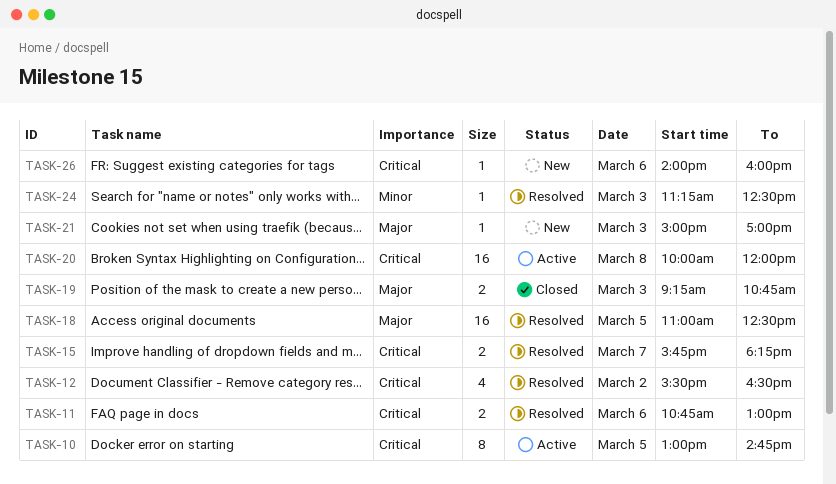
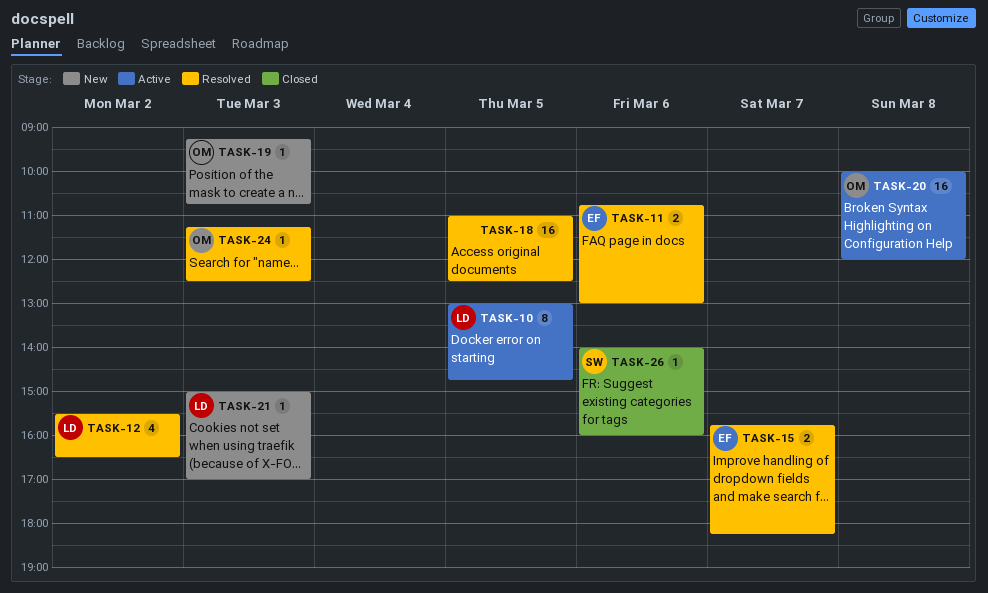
TASK-19, status: Closed -> New
TASK-19, estimate: 2 -> 1
TASK-26, status: New -> Closed

